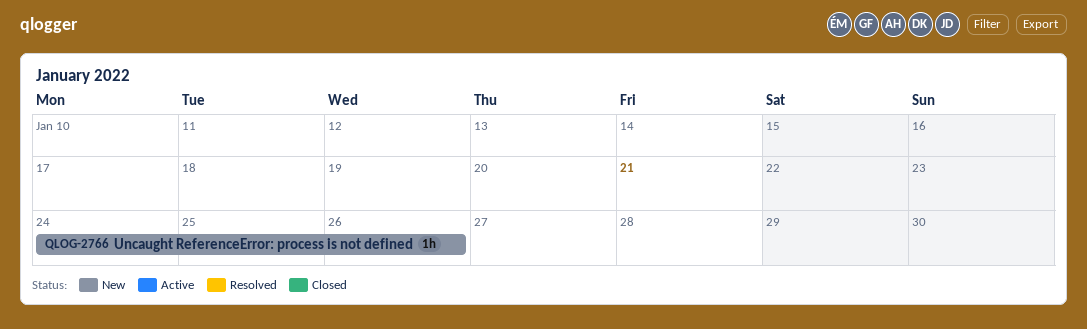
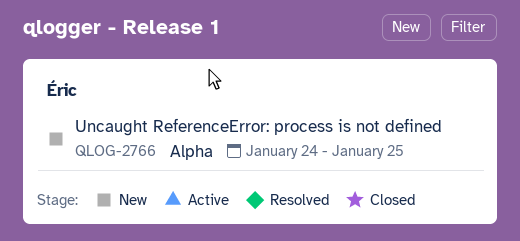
QLOG-2766, due: Jan 26 -> Jan 25

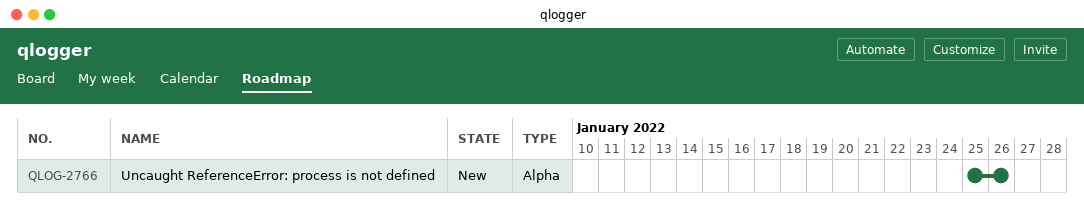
QLOG-2766, start: Jan 24 -> Jan 25
QLOG-2766, due: Jan 25 -> Jan 26

